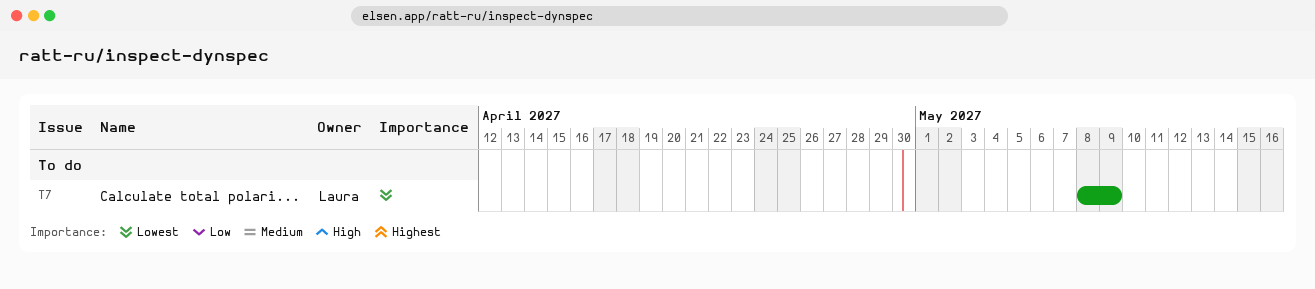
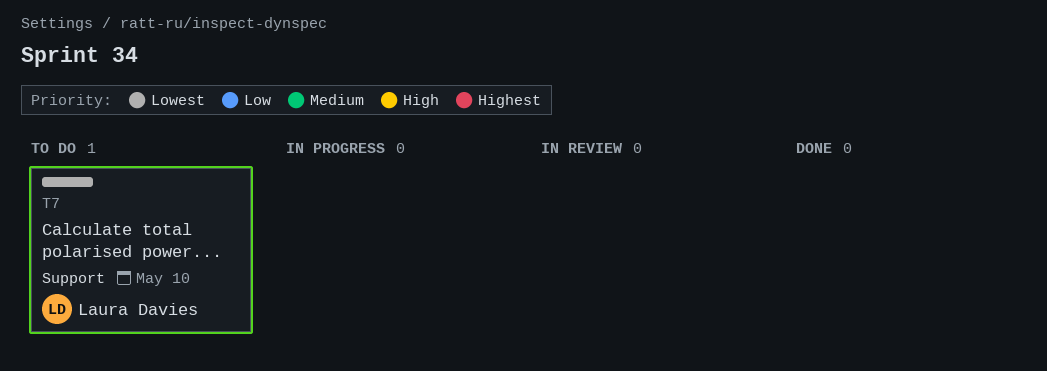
T7, due: May 9 -> May 10

